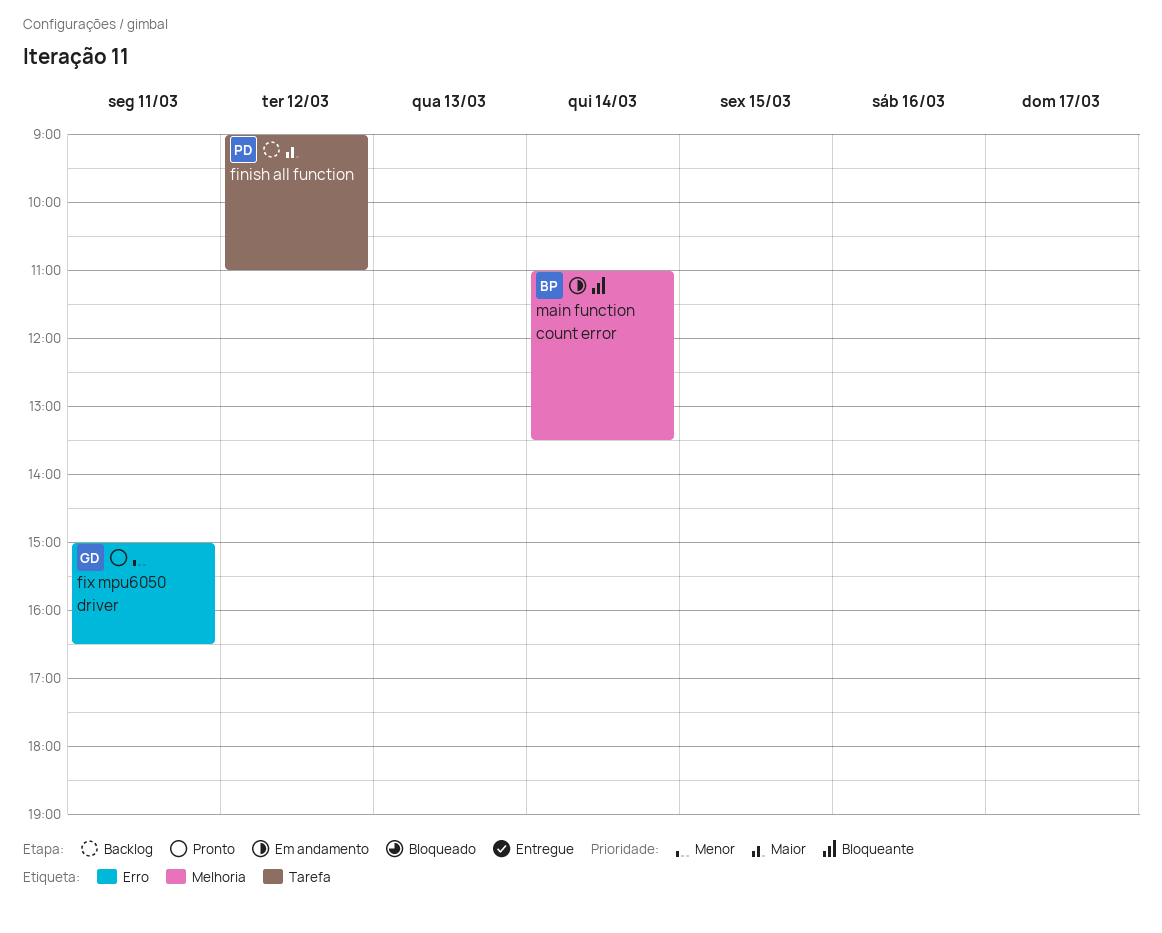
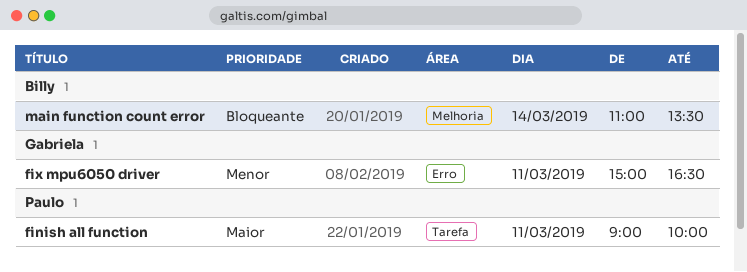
finish all function, day: Mar 12 -> Mar 11
finish all function, ends: 11:00 -> 10:00

